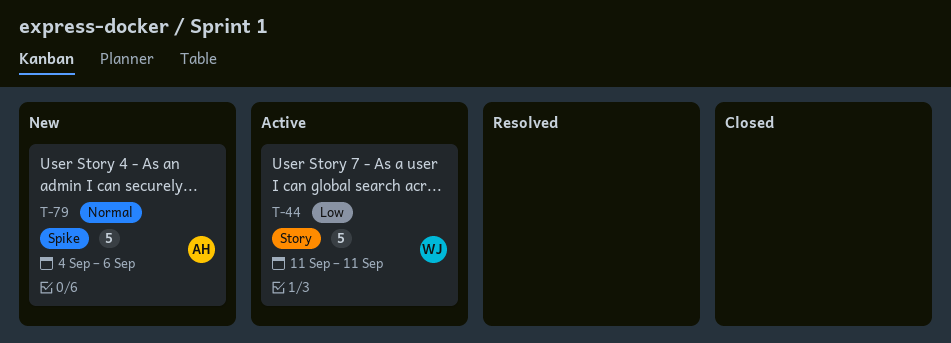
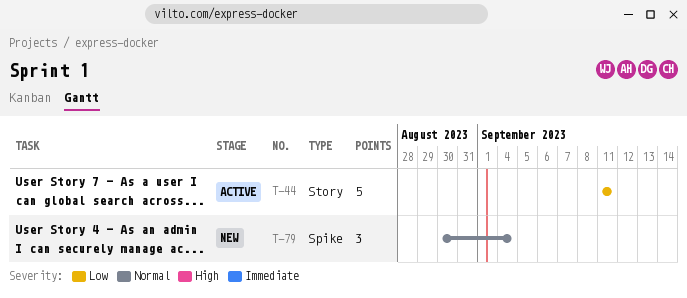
T-79, estimate: 5 -> 3
T-79, start: Sep 4 -> Aug 30
T-79, due: Sep 6 -> Sep 4

